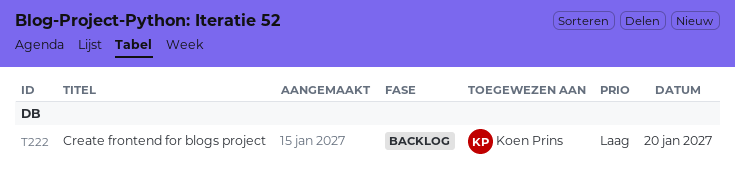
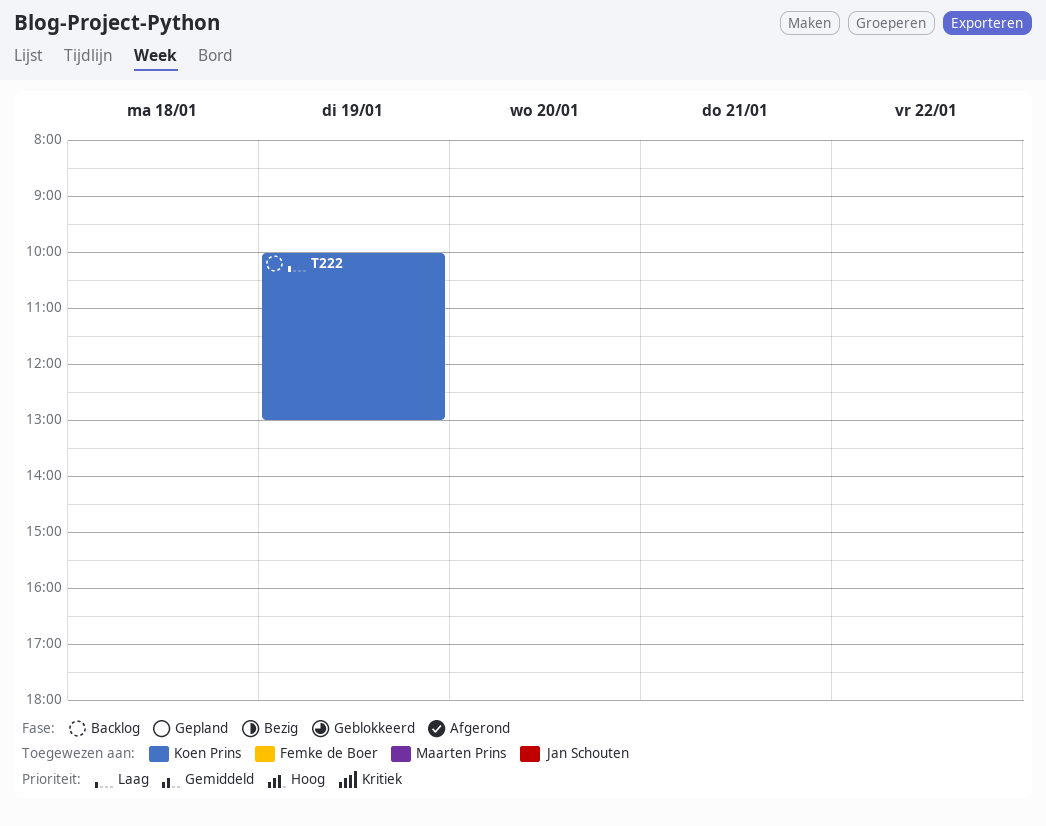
T222, day: Jan 20 -> Jan 19

